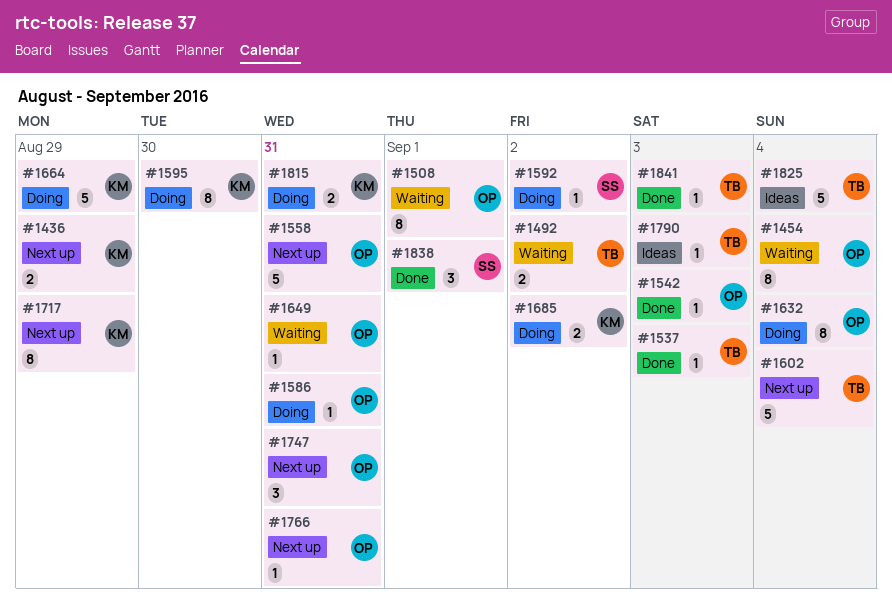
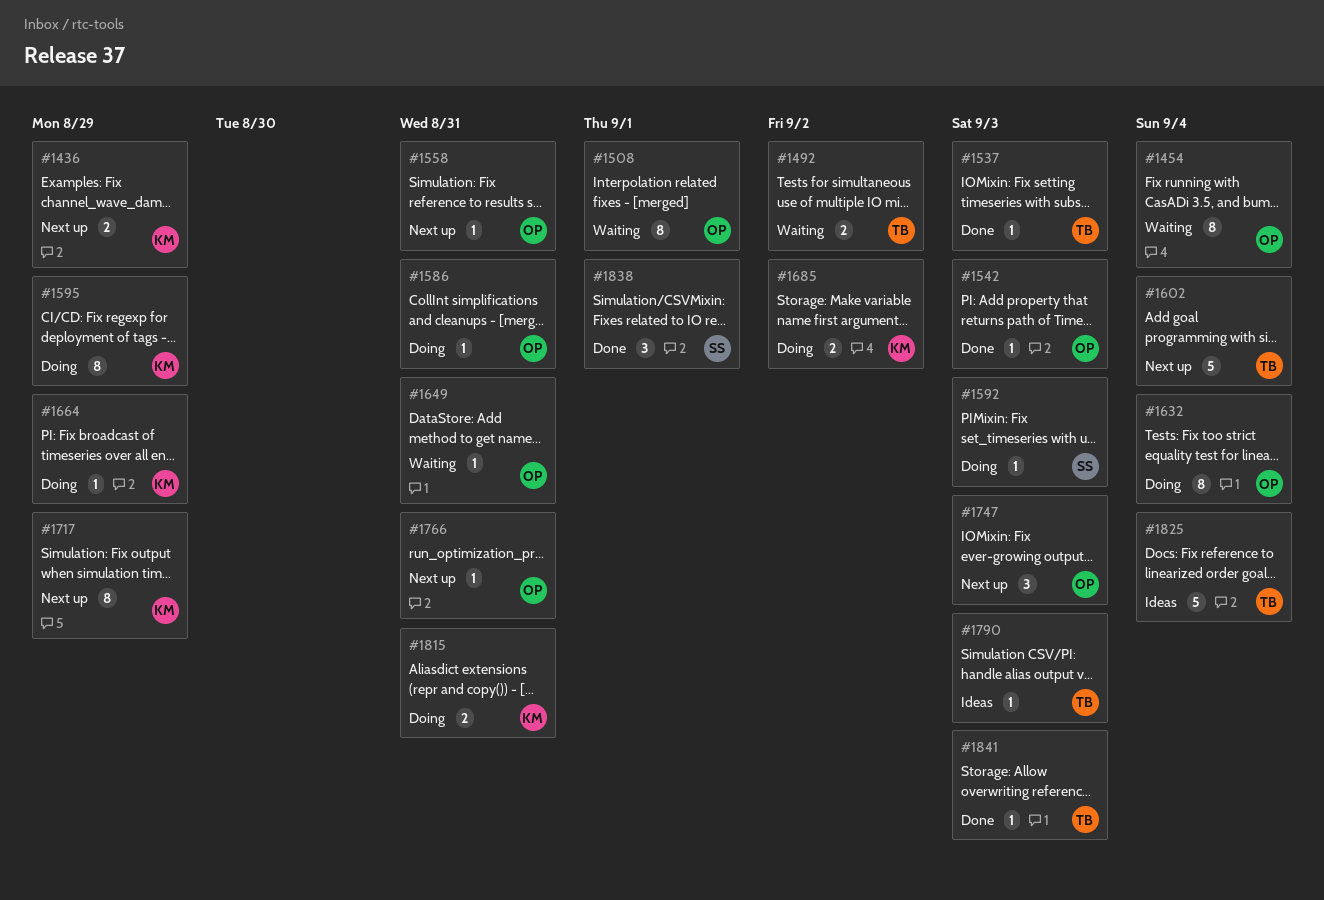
#1558, estimate: 5 -> 1
#1592, due: Sep 2 -> Sep 3
#1595, due: Aug 30 -> Aug 29
#1664, estimate: 5 -> 1
#1747, due: Aug 31 -> Sep 3

